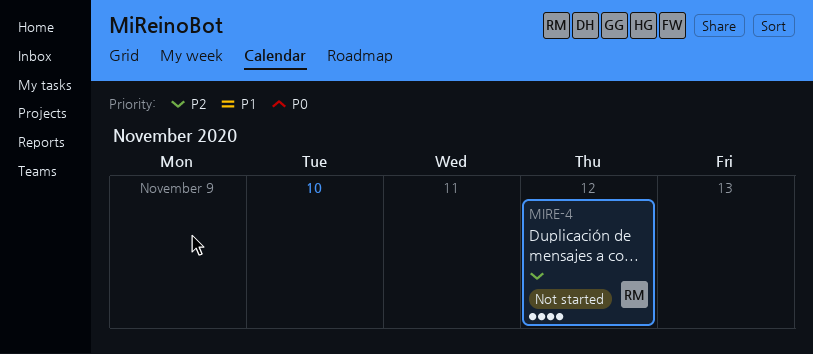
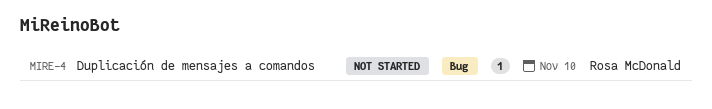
MIRE-4, estimate: 4 -> 1
MIRE-4, day: Nov 12 -> Nov 10

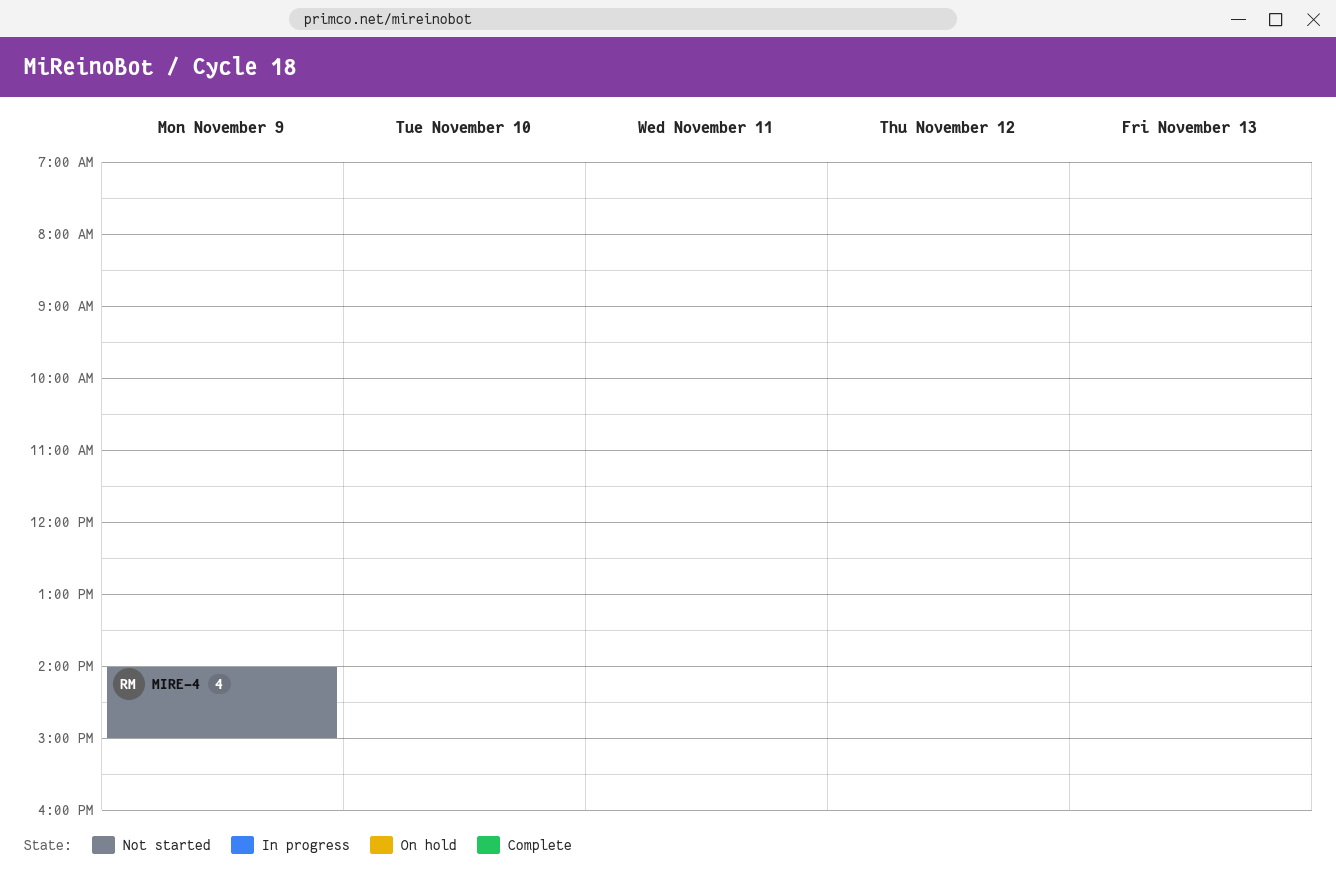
MIRE-4, estimate: 1 -> 4
MIRE-4, day: Nov 10 -> Nov 9

